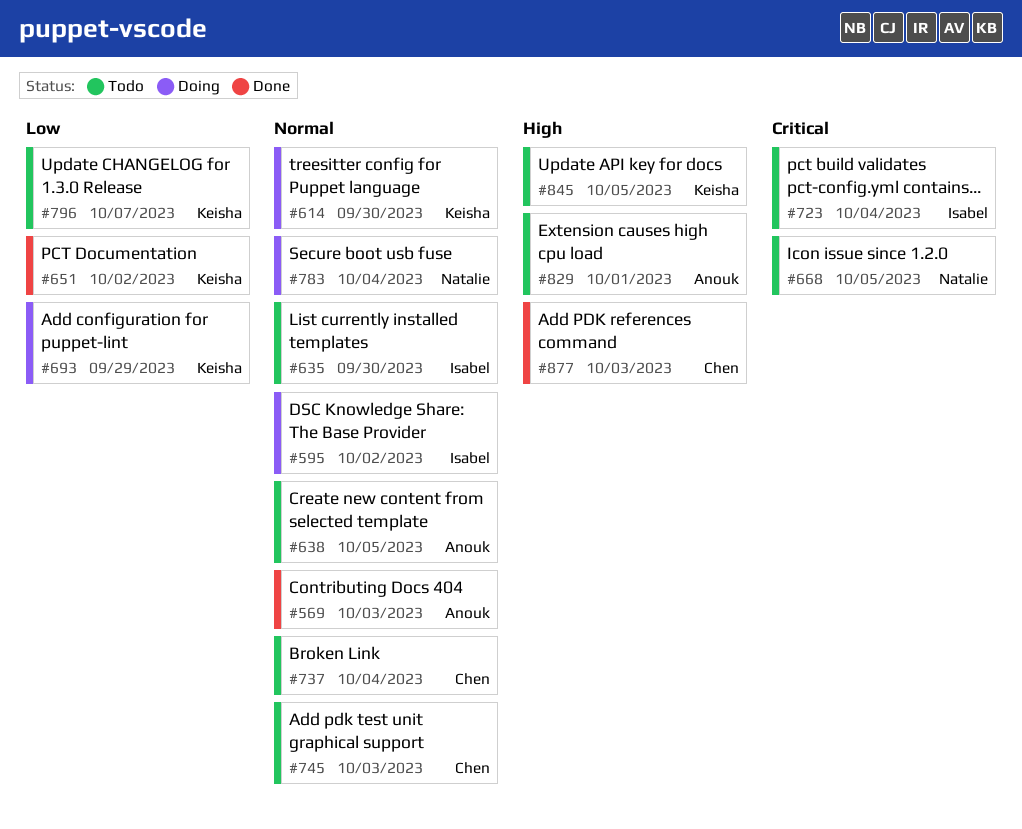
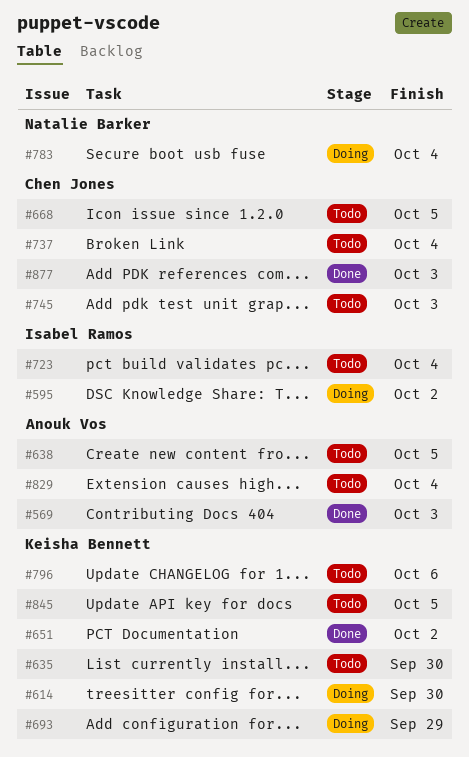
#635, owner: Isabel Ramos -> Keisha Bennett
#668, owner: Natalie Barker -> Chen Jones
#796, due: Oct 7 -> Oct 6
#829, due: Oct 1 -> Oct 4

